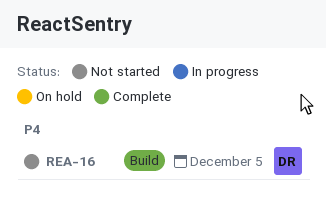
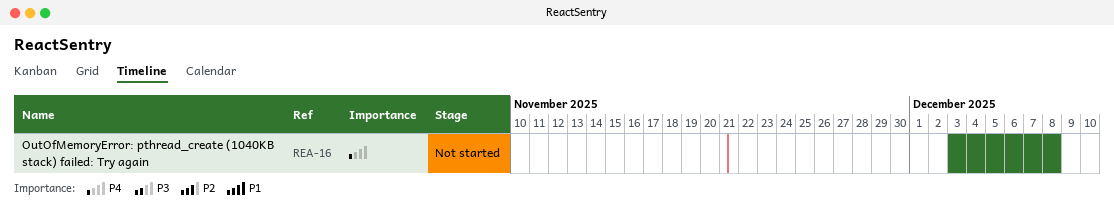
REA-16, due: Dec 5 -> Dec 8

